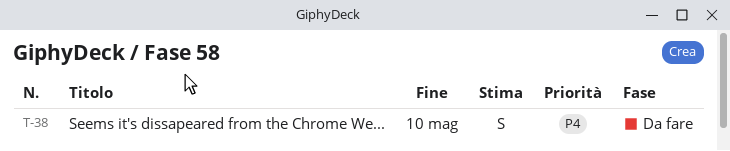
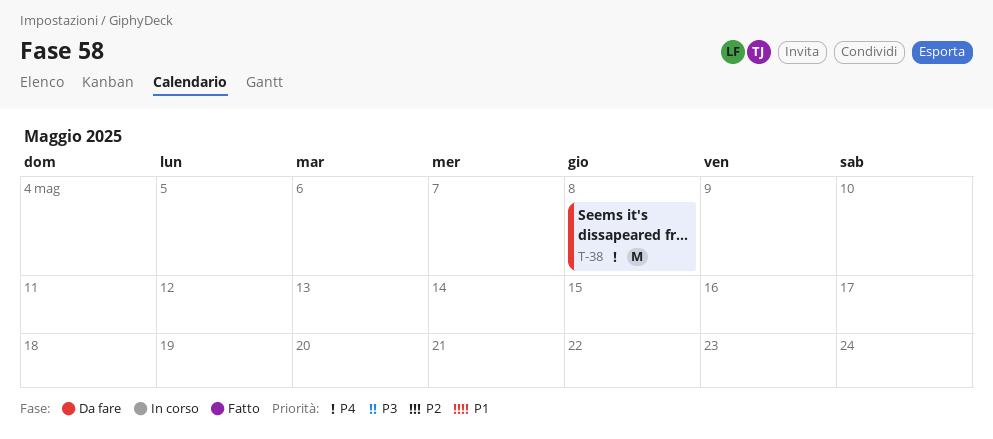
T-38, estimate: S -> M
T-38, due: May 10 -> May 8

